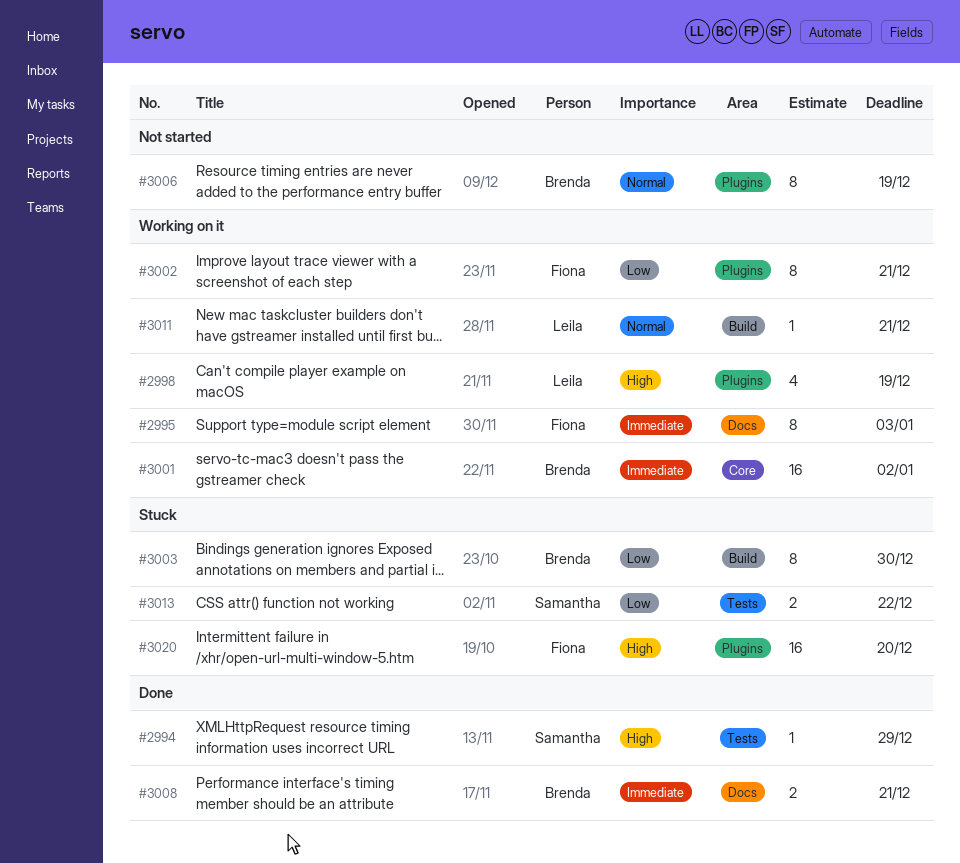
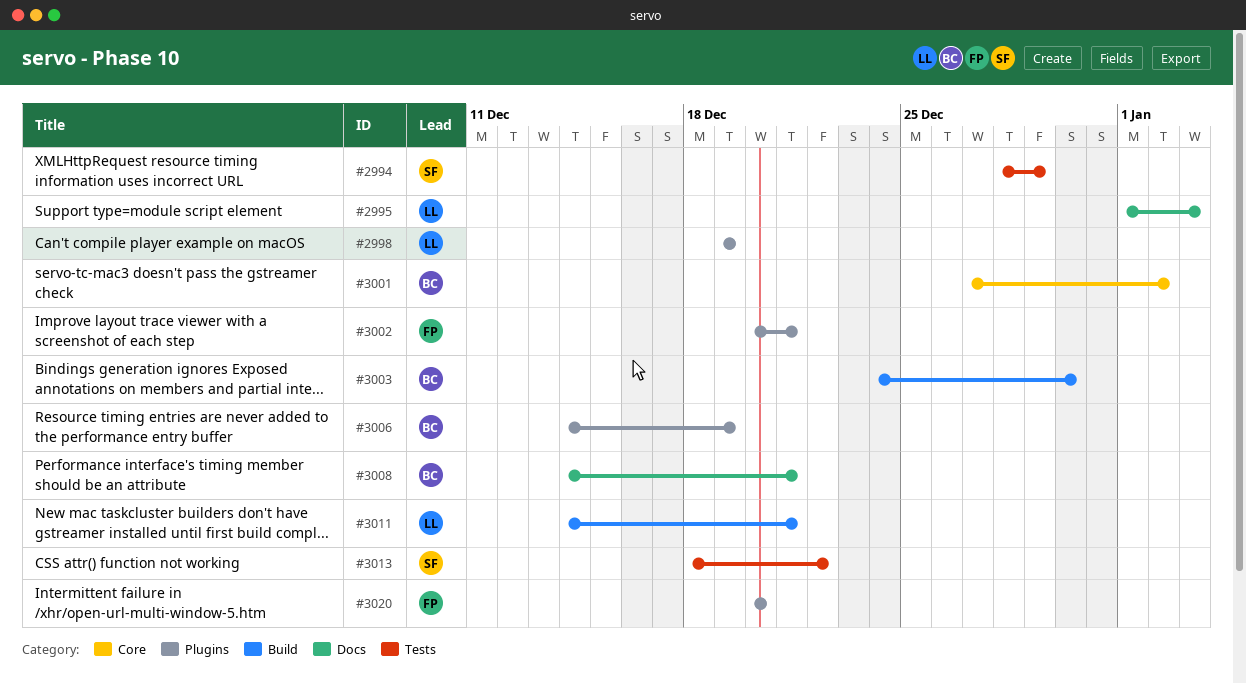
#2995, owner: Fiona -> Leila

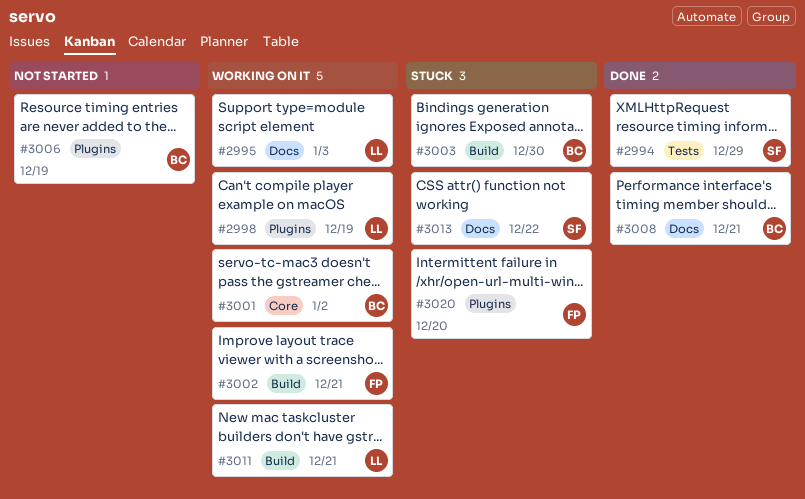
#3002, label: Plugins -> Build
#3013, label: Tests -> Docs

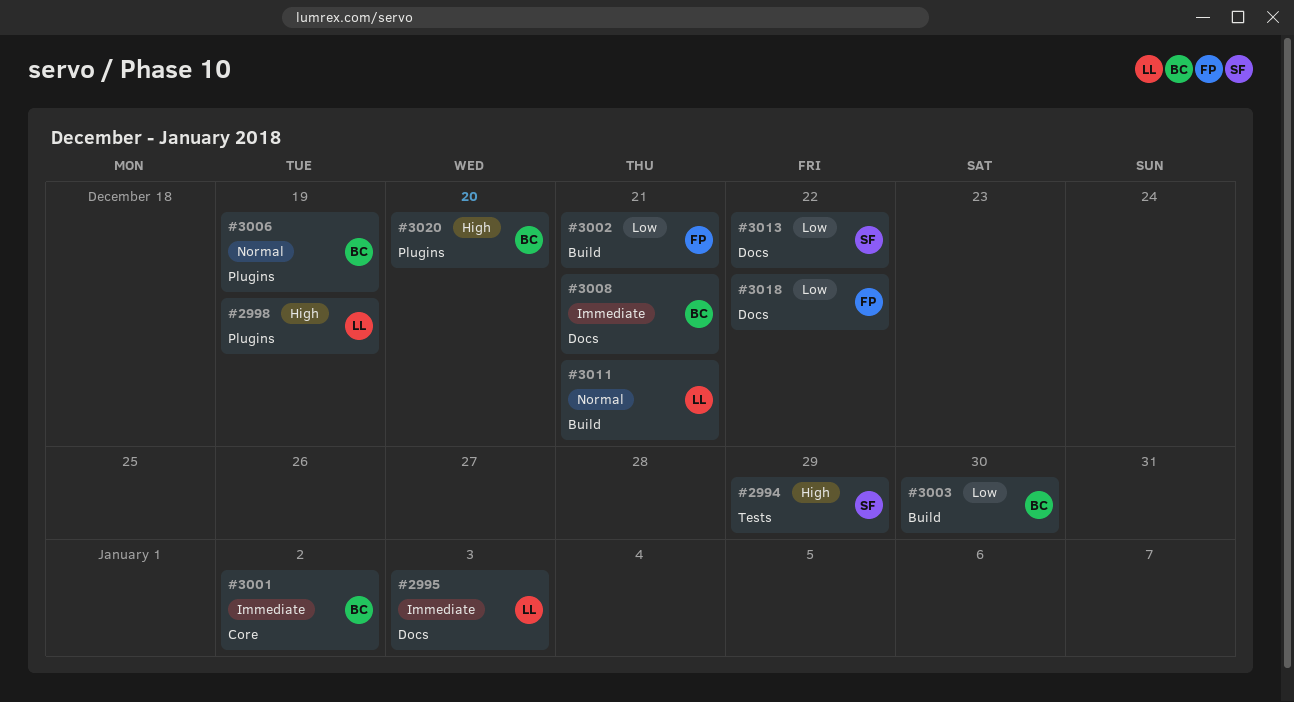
#3018: none -> present
#3020, owner: FP -> BC

